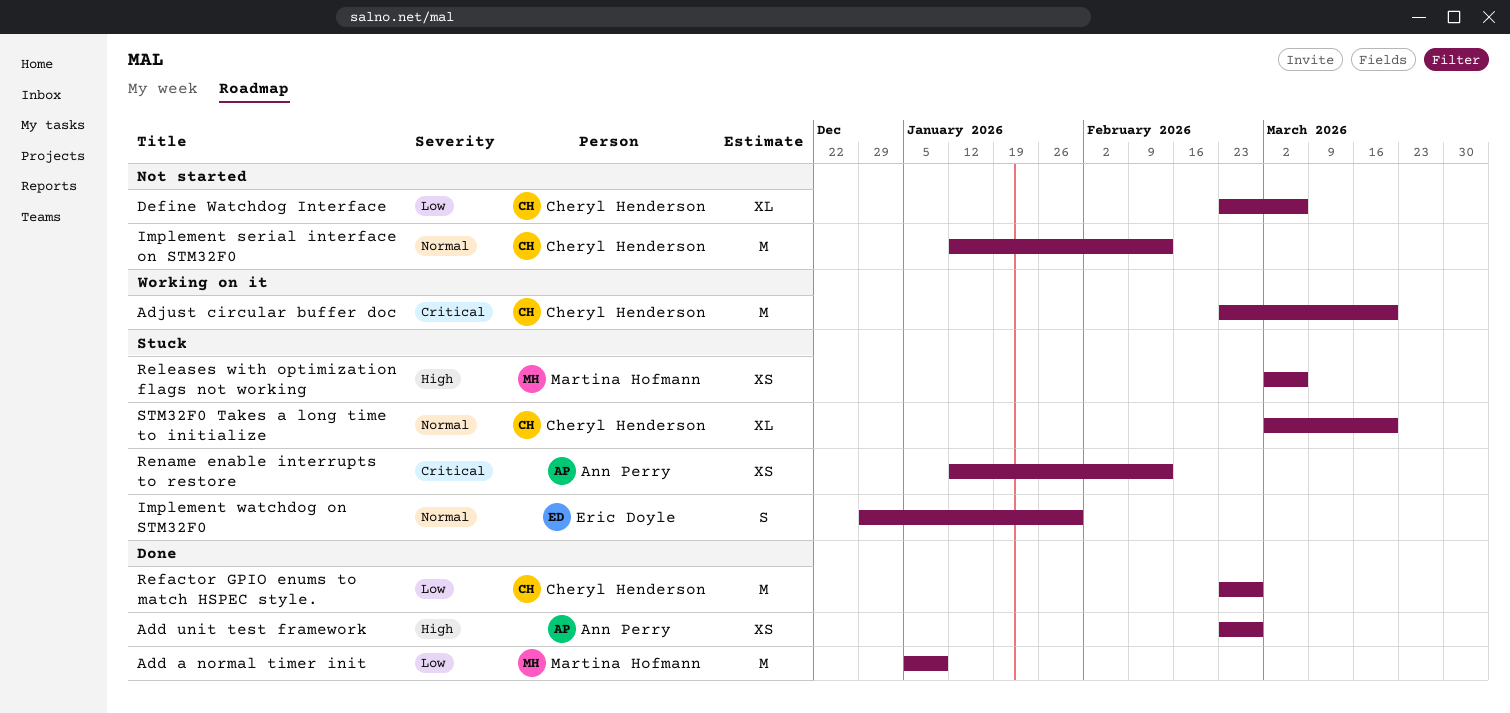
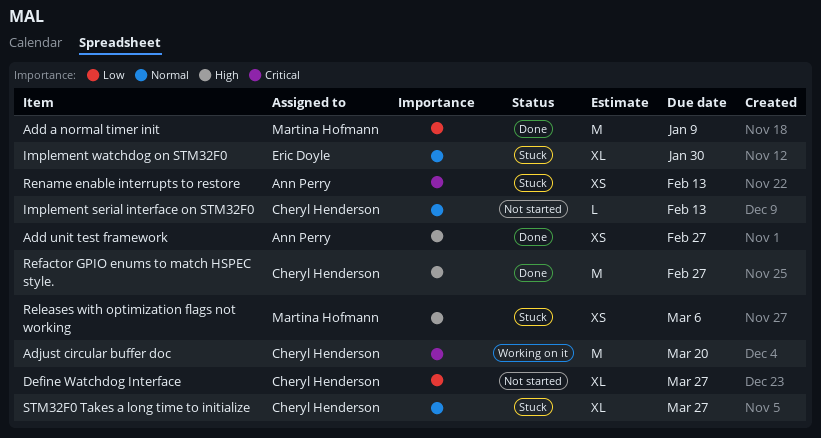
Define Watchdog Interface, due: Mar 6 -> Mar 27
Implement serial interface on STM32F0, estimate: M -> L
Implement watchdog on STM32F0, estimate: S -> XL
Refactor GPIO enums to match HSPEC style., priority: Low -> High
STM32F0 Takes a long time to initialize, due: Mar 20 -> Mar 27

